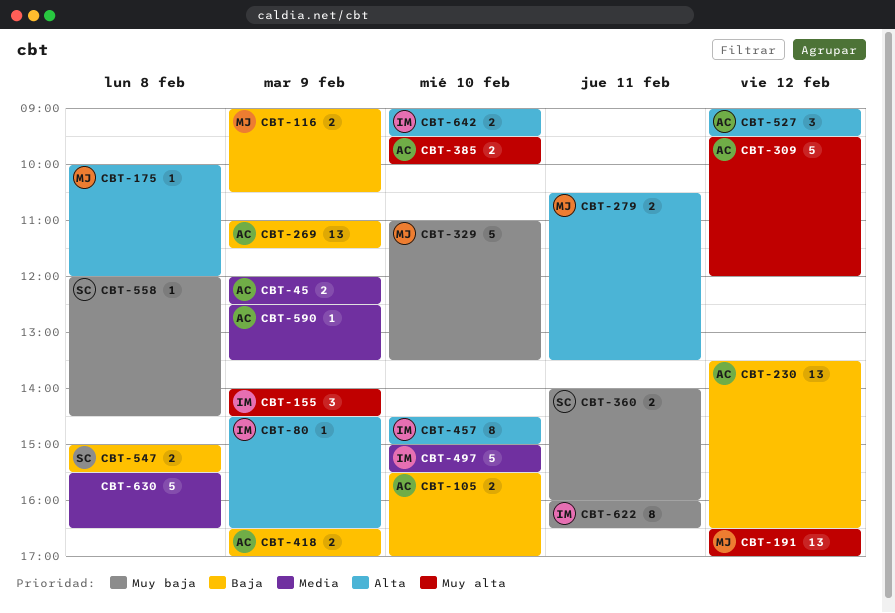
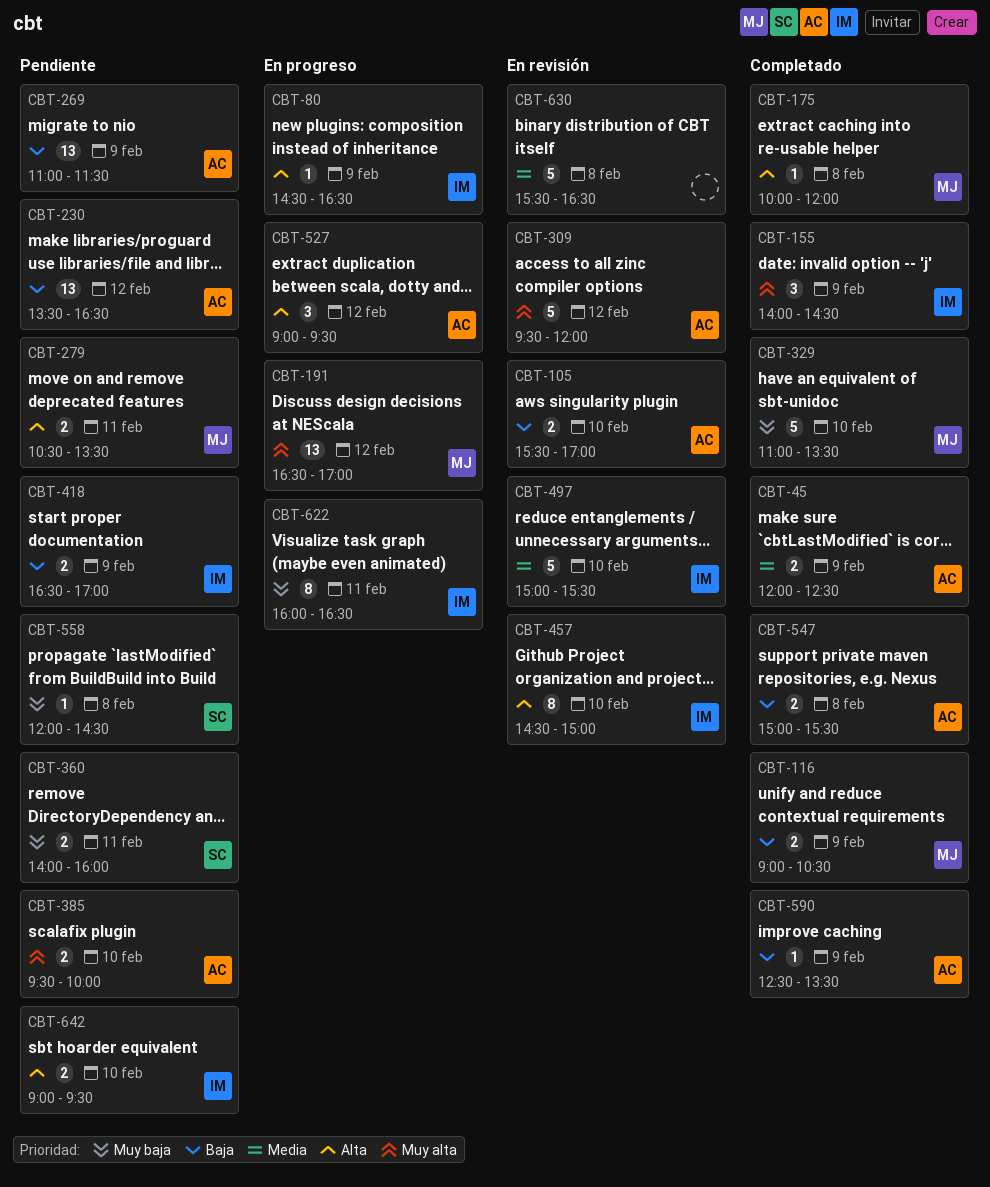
CBT-418, owner: AC -> IM
CBT-547, owner: SC -> AC
CBT-590, priority: Media -> Baja

